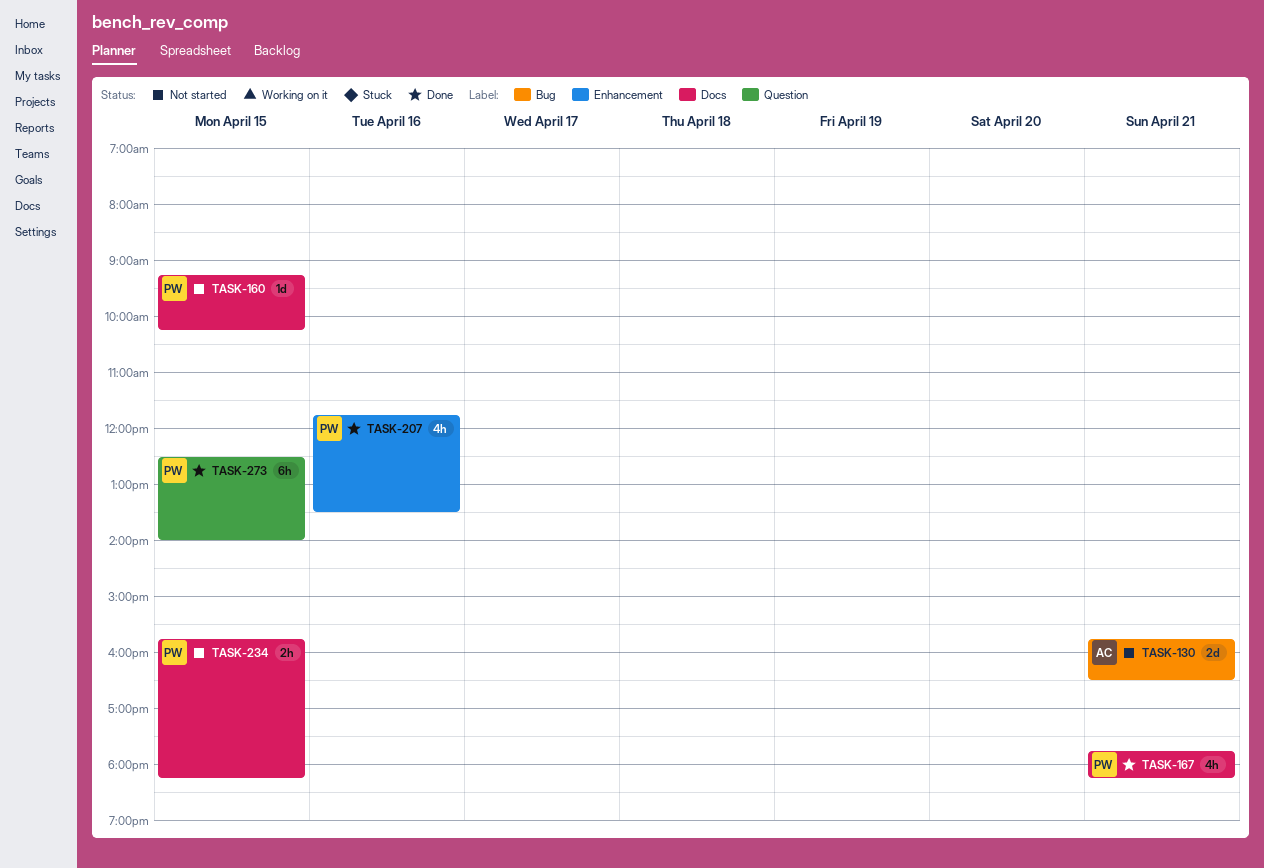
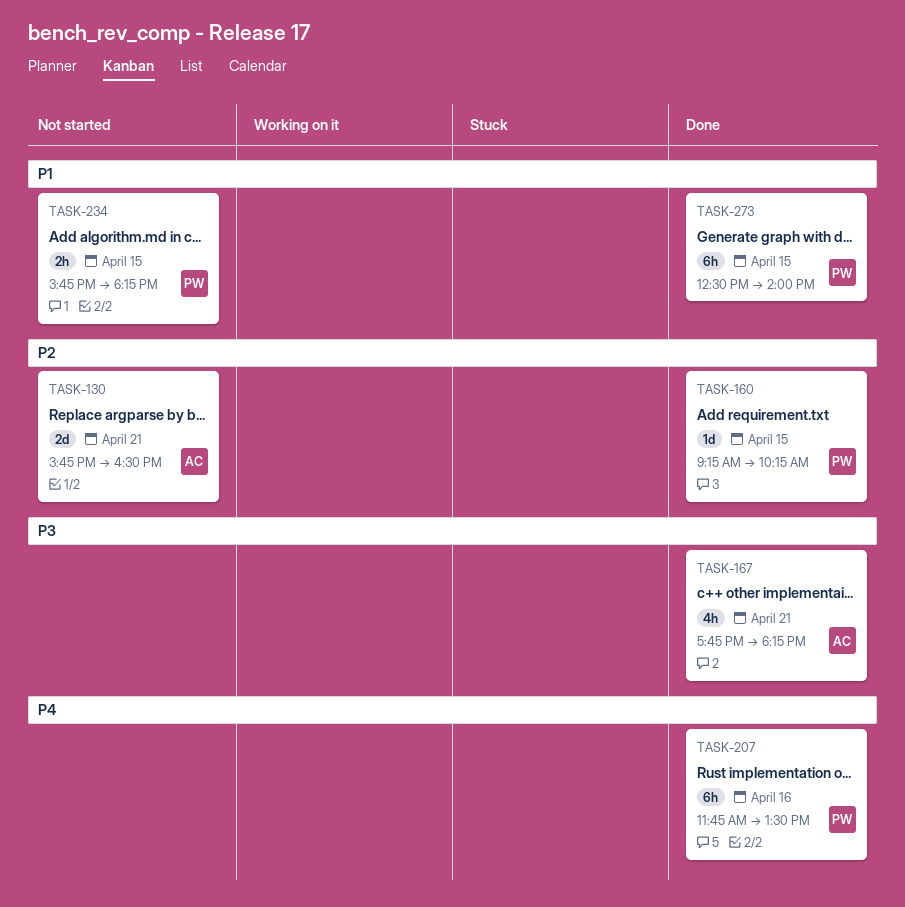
TASK-160, status: Not started -> Done
TASK-167, owner: PW -> AC
TASK-207, estimate: 4h -> 6h

